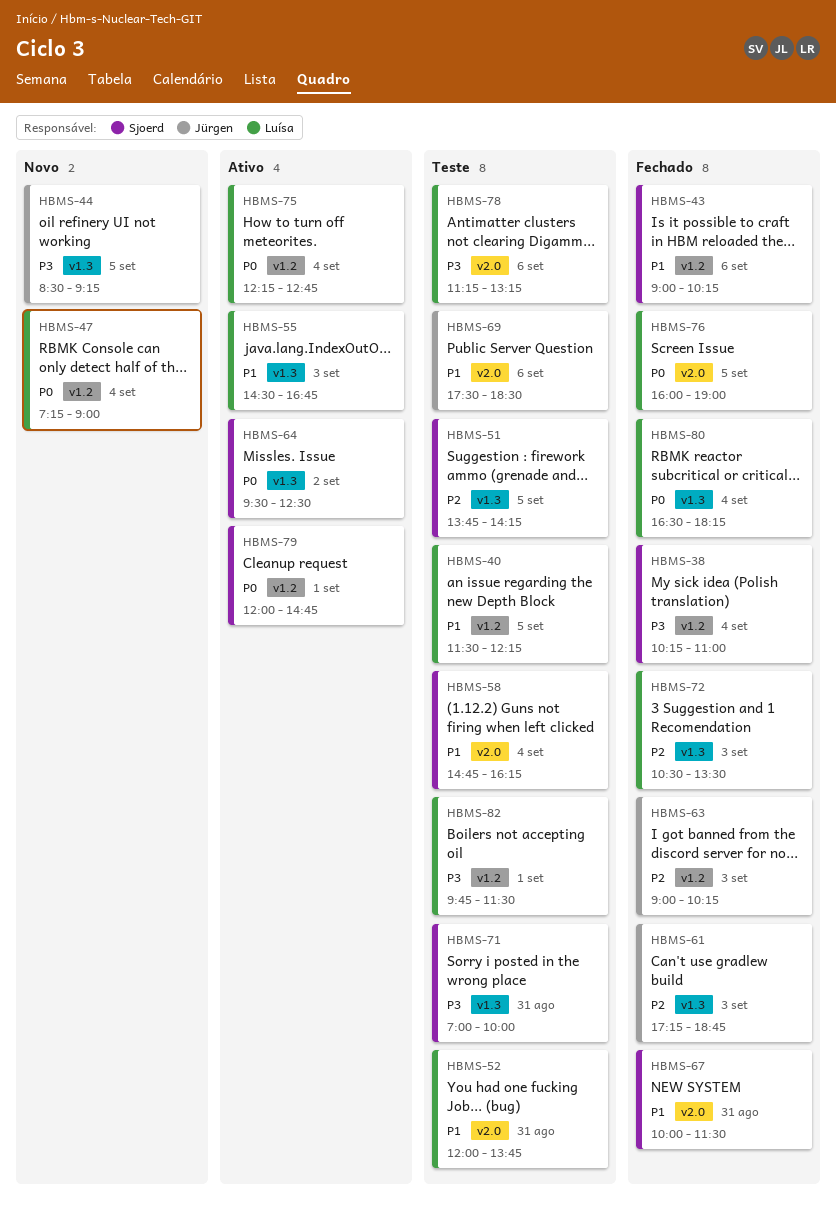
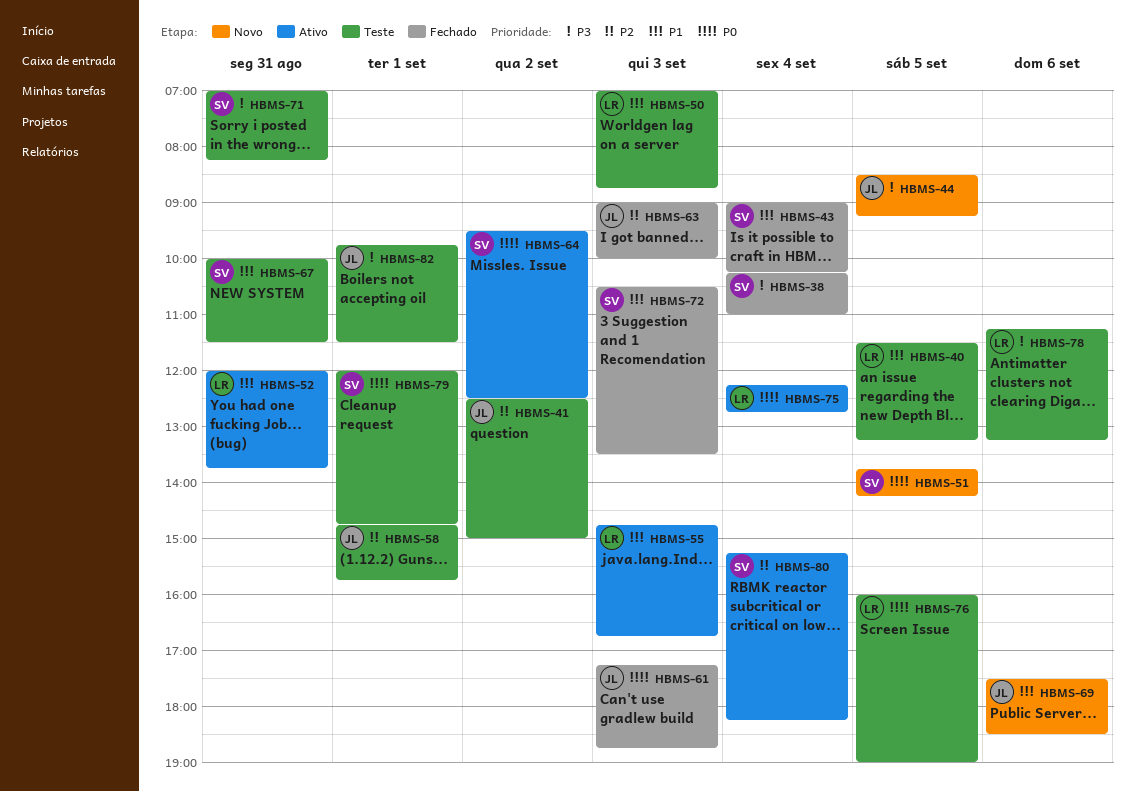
HBMS-40, ends: 12:15 -> 13:15
HBMS-41: none -> present
HBMS-43, day: Sep 6 -> Sep 4
HBMS-47: present -> none
HBMS-50: none -> present
HBMS-51, status: Teste -> Novo
HBMS-51, priority: P2 -> P0
HBMS-52, status: Teste -> Ativo
HBMS-55, begins: 14:30 -> 14:45
HBMS-58, owner: Sjoerd -> Jürgen
HBMS-58, priority: P1 -> P2
HBMS-58, day: Sep 4 -> Sep 1
HBMS-58, ends: 16:15 -> 15:45
HBMS-61, priority: P2 -> P0
HBMS-63, ends: 10:15 -> 10:00
HBMS-67, status: Fechado -> Teste
HBMS-69, status: Teste -> Novo
HBMS-71, ends: 10:00 -> 08:15
HBMS-72, owner: Luísa -> Sjoerd
HBMS-72, priority: P2 -> P1
HBMS-76, status: Fechado -> Teste
HBMS-79, status: Ativo -> Teste
HBMS-80, status: Fechado -> Ativo
HBMS-80, owner: Luísa -> Sjoerd
HBMS-80, priority: P0 -> P2
HBMS-80, begins: 16:30 -> 15:15
HBMS-82, owner: Luísa -> Jürgen

